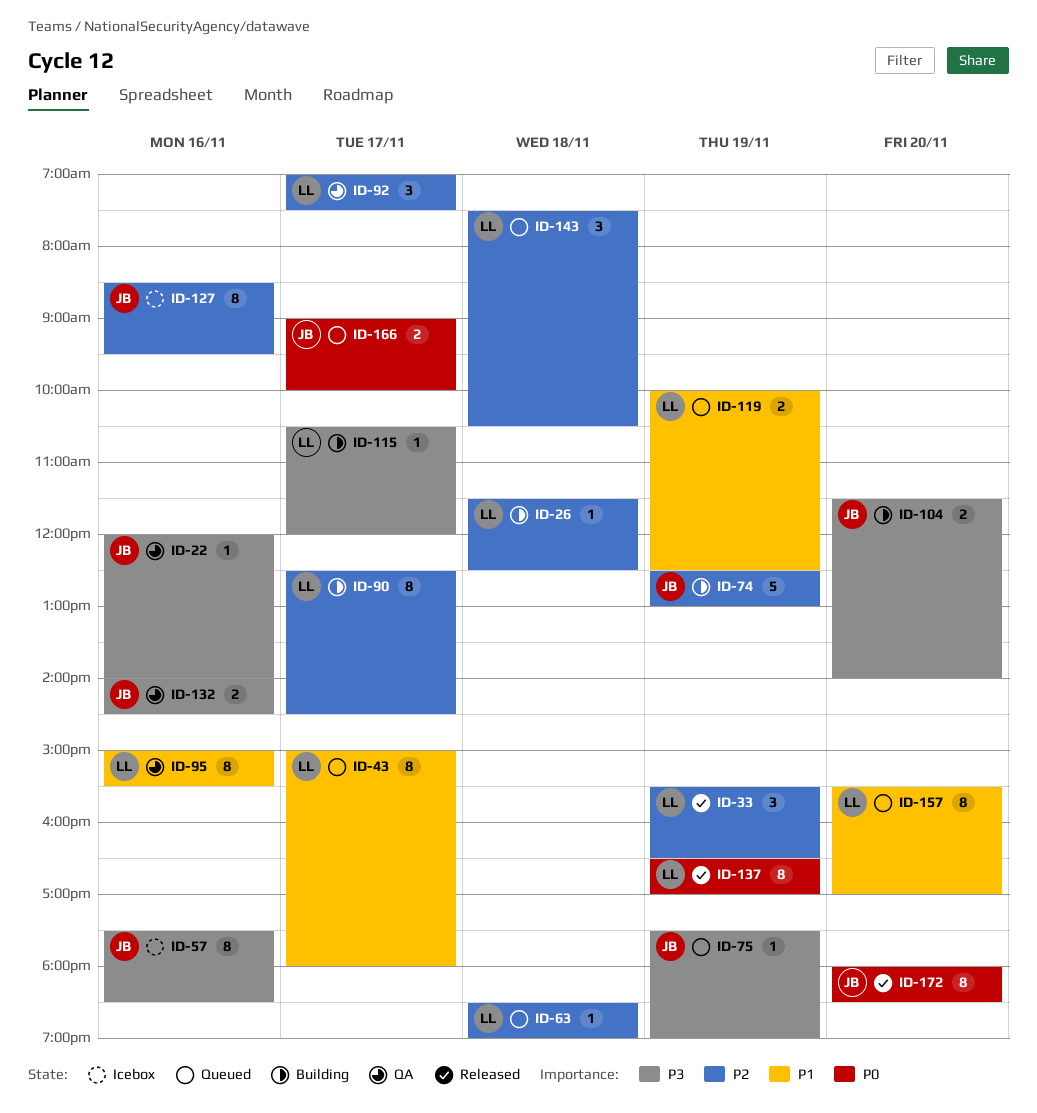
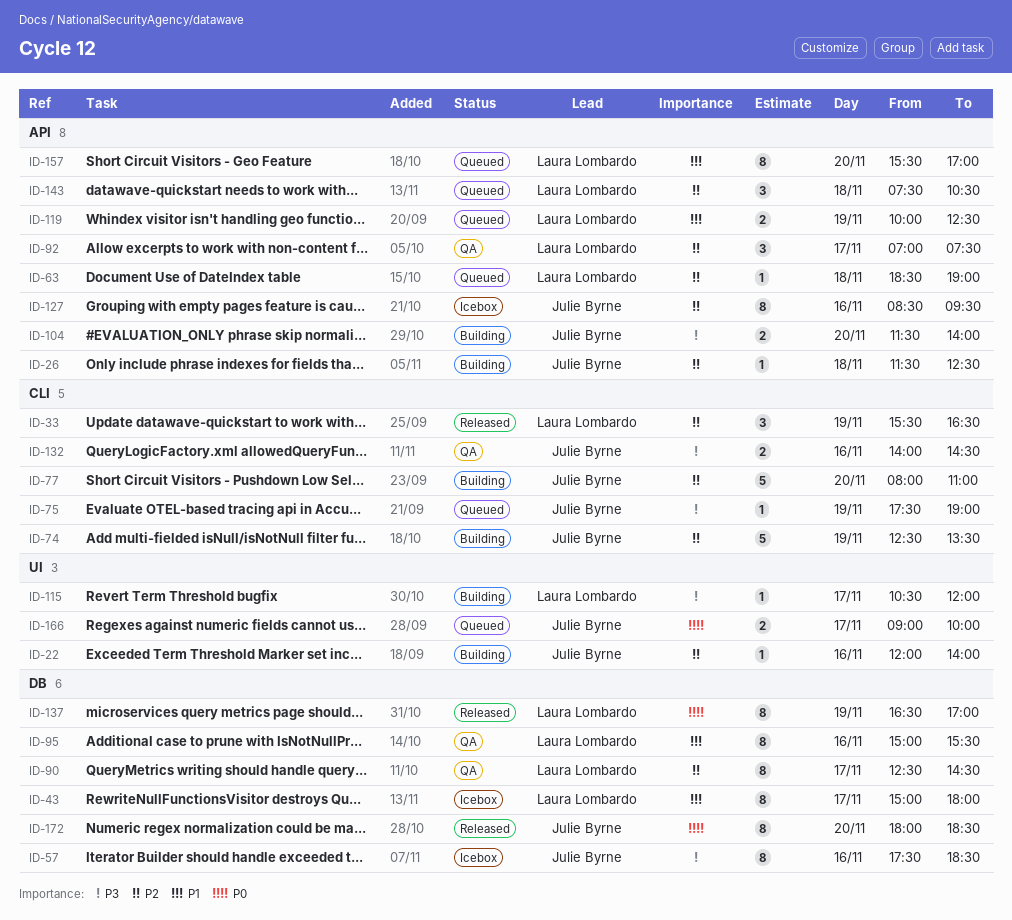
ID-22, status: QA -> Building
ID-22, priority: P3 -> P2
ID-26, owner: Laura Lombardo -> Julie Byrne
ID-43, status: Queued -> Icebox
ID-74, ends: 13:00 -> 13:30
ID-77: none -> present
ID-90, status: Building -> QA

